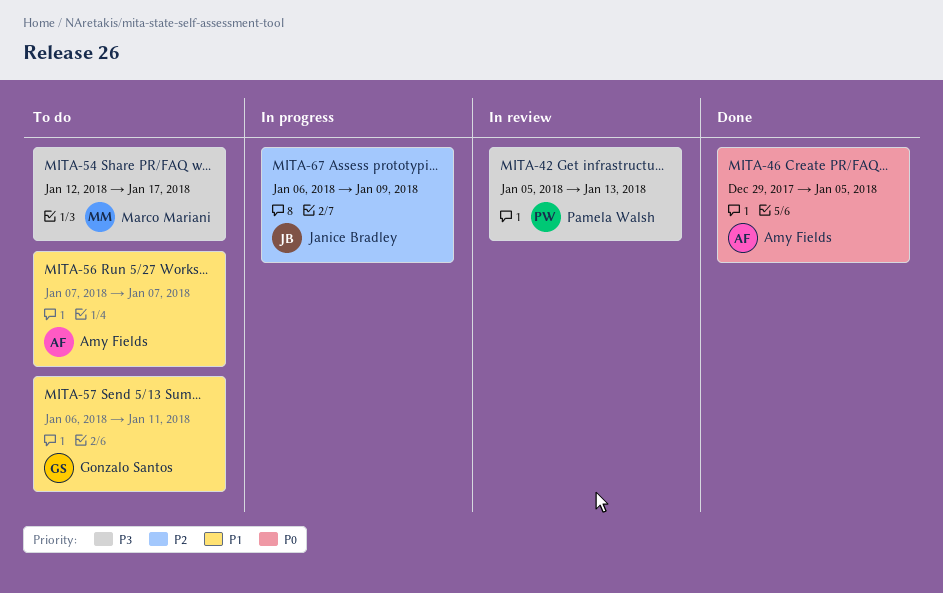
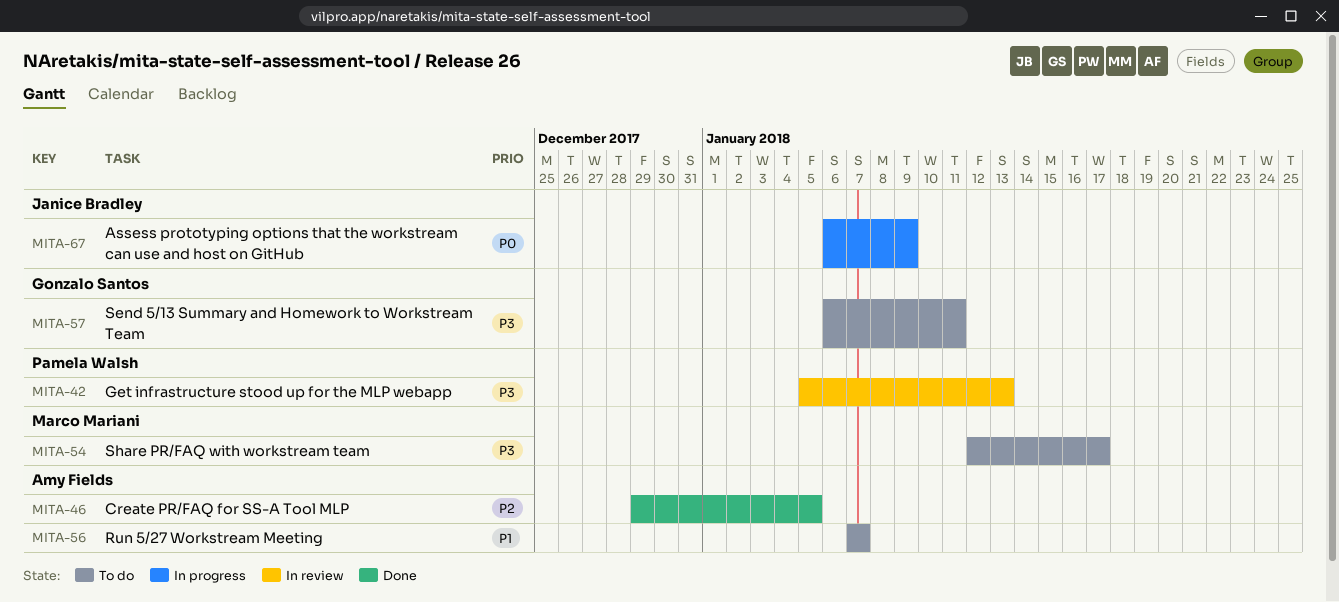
MITA-46, priority: P0 -> P2
MITA-57, priority: P1 -> P3
MITA-67, priority: P2 -> P0

